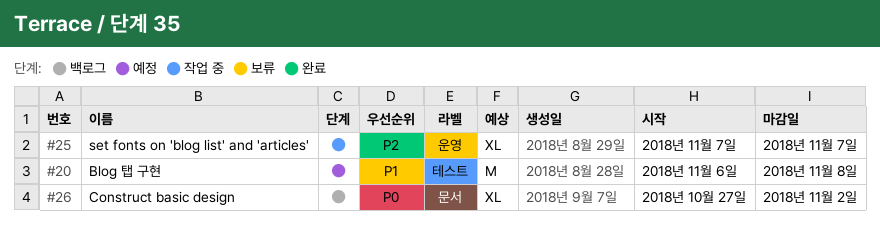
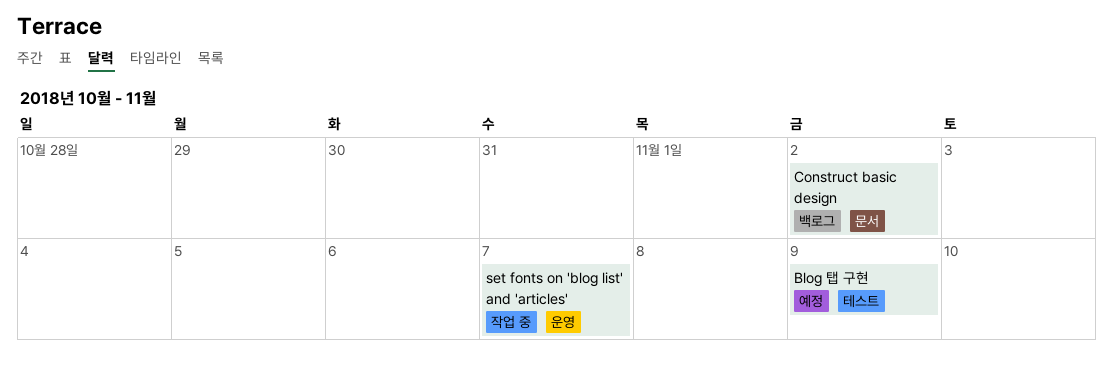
Blog 탭 구현, due: Nov 8 -> Nov 9

